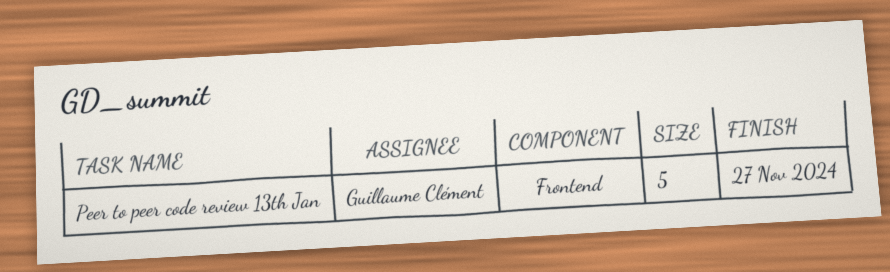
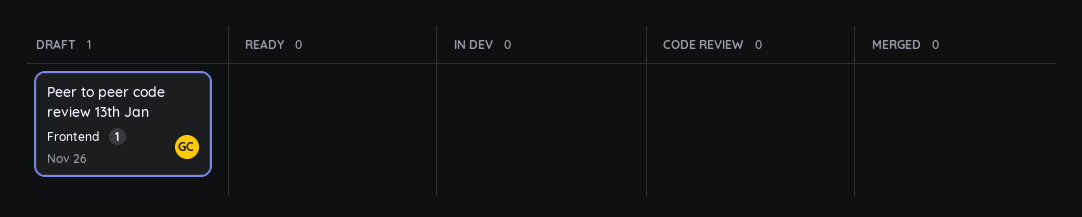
Peer to peer code review 13th Jan, estimate: 5 -> 1
Peer to peer code review 13th Jan, due: Nov 27 -> Nov 26

